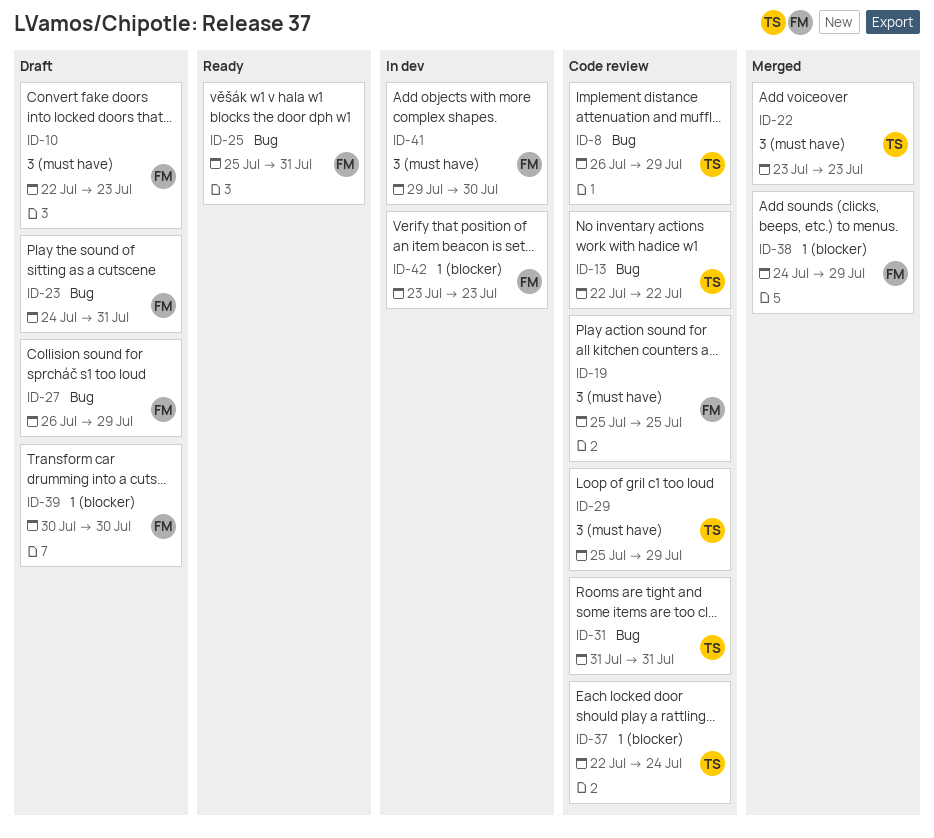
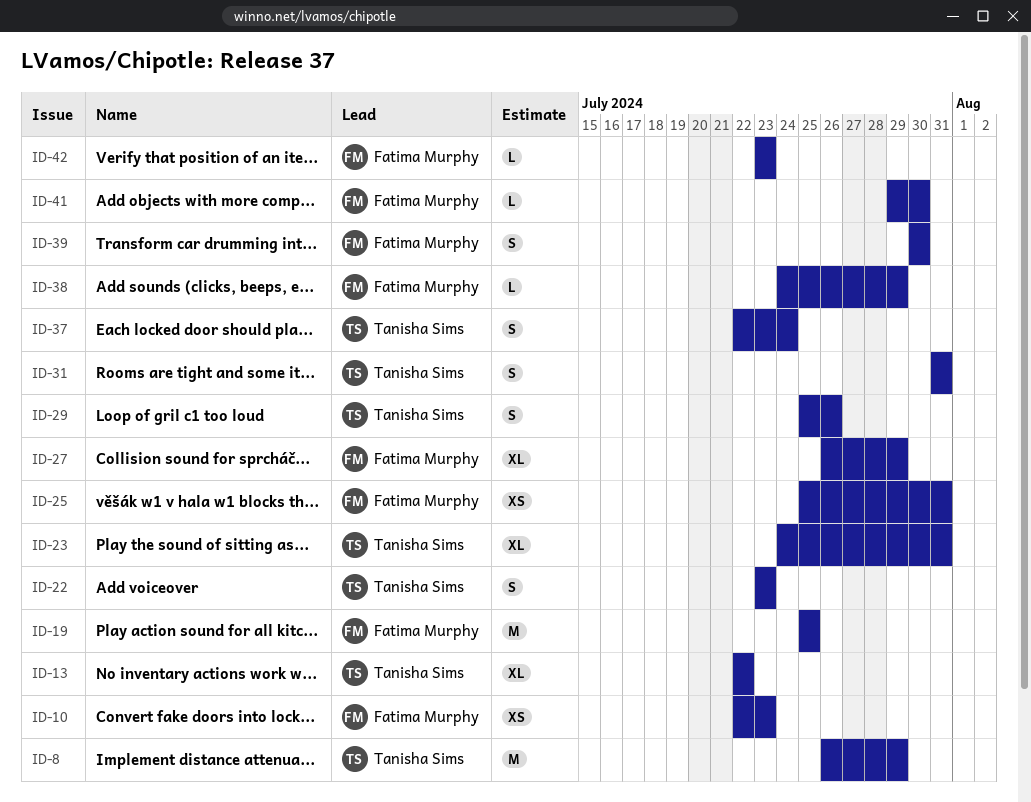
ID-23, owner: Fatima Murphy -> Tanisha Sims
ID-29, due: Jul 29 -> Jul 26

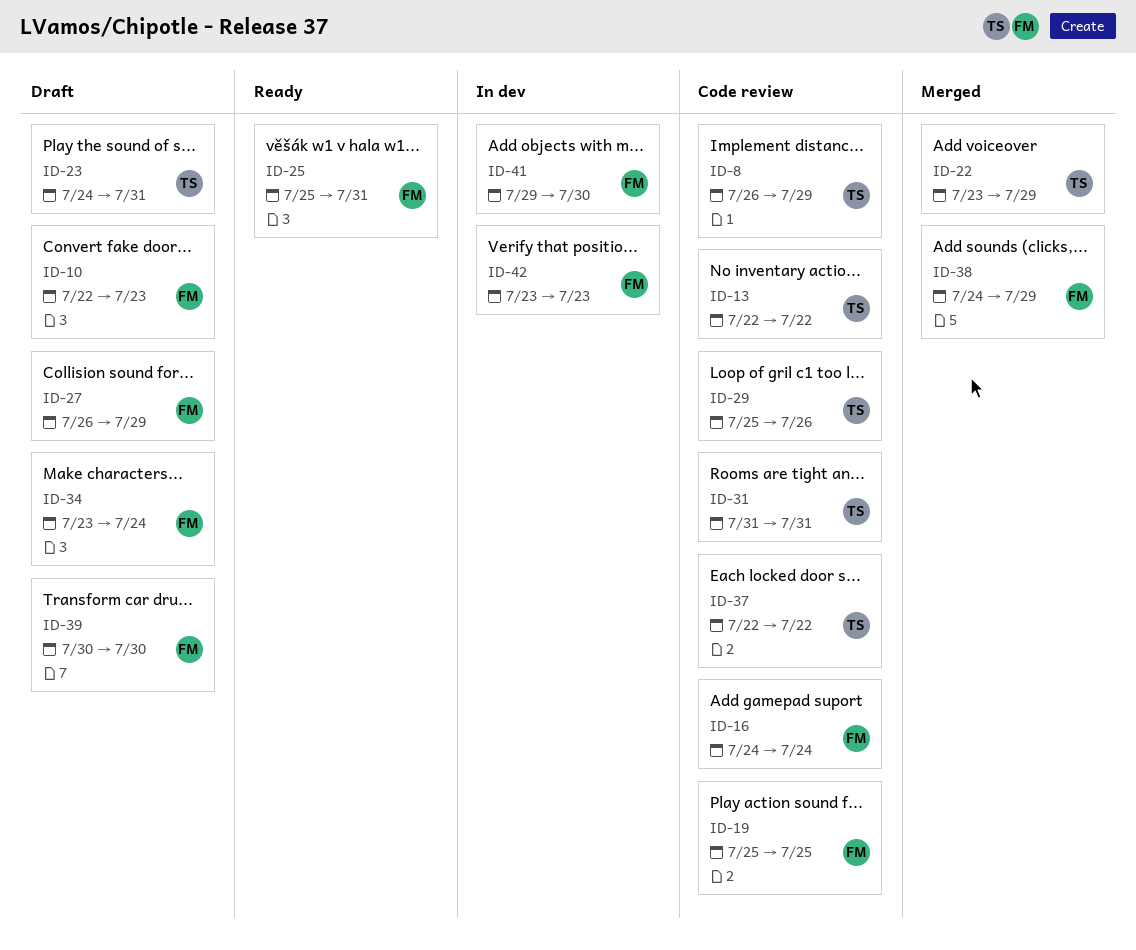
ID-16: none -> present
ID-22, due: Jul 23 -> Jul 29
ID-34: none -> present
ID-37, due: Jul 24 -> Jul 22

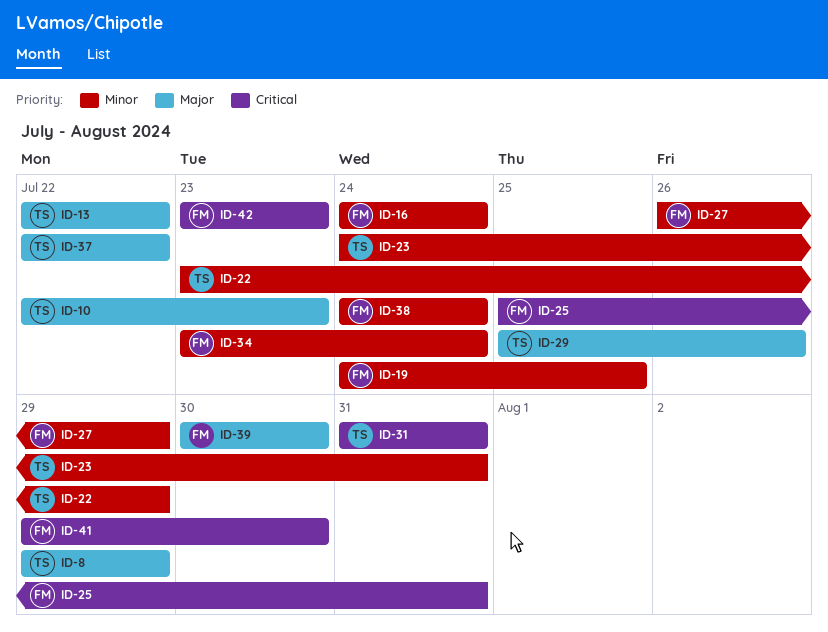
ID-8, start: Jul 26 -> Jul 29
ID-10, owner: FM -> TS
ID-19, start: Jul 25 -> Jul 24
ID-38, due: Jul 29 -> Jul 24

